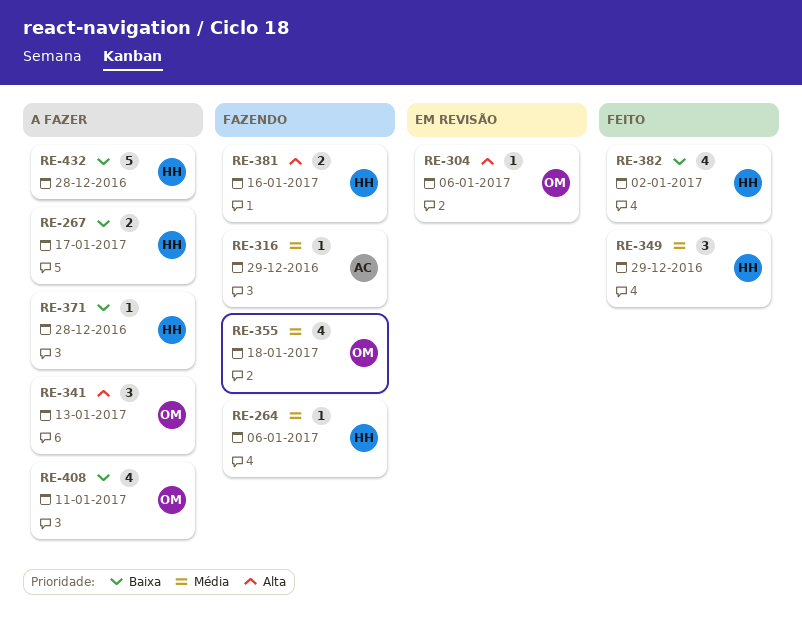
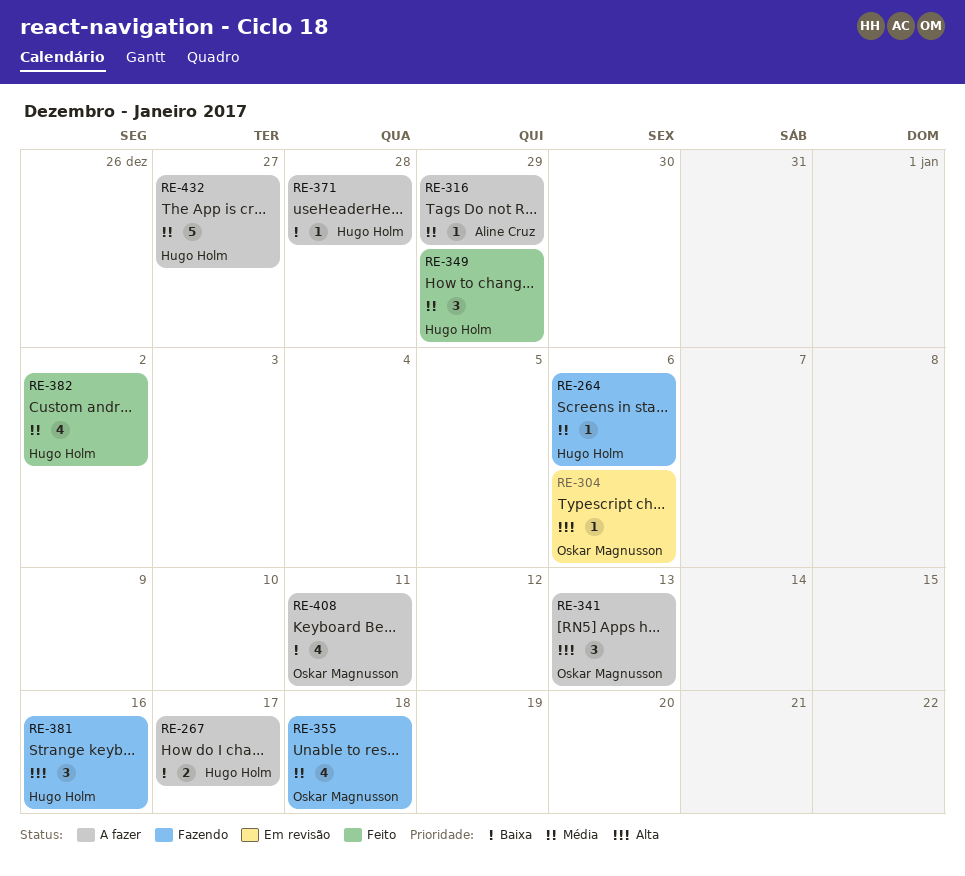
RE-316, status: Fazendo -> A fazer
RE-381, estimate: 2 -> 3
RE-382, priority: Baixa -> Média
RE-432, priority: Baixa -> Média
RE-432, due: Dec 28 -> Dec 27

